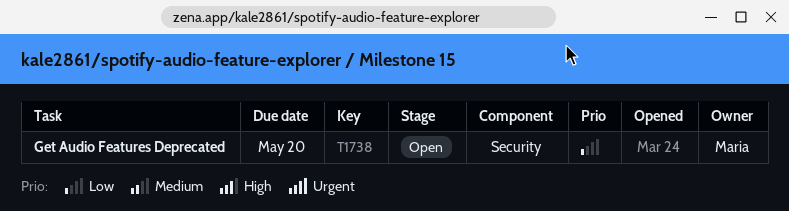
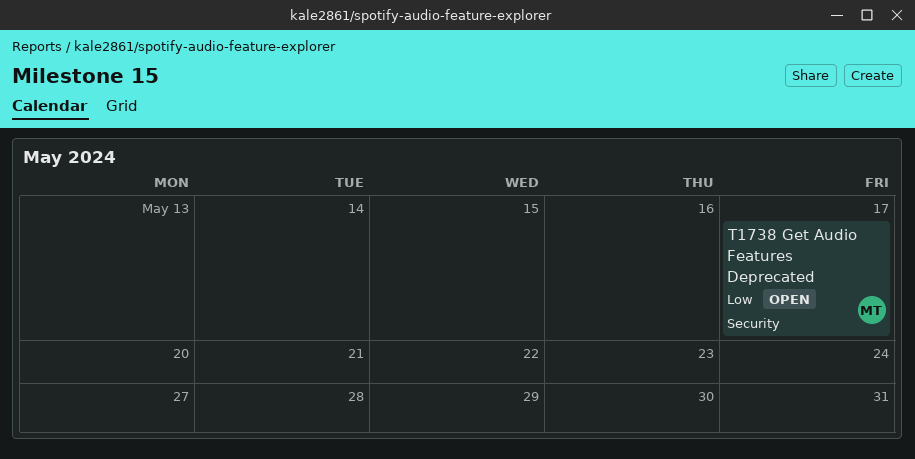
T1738, due: May 20 -> May 17

